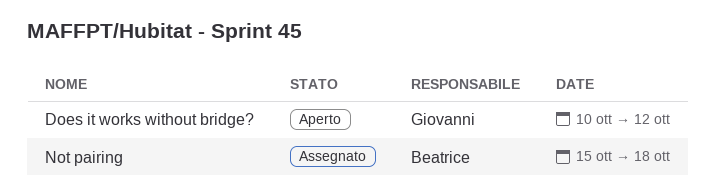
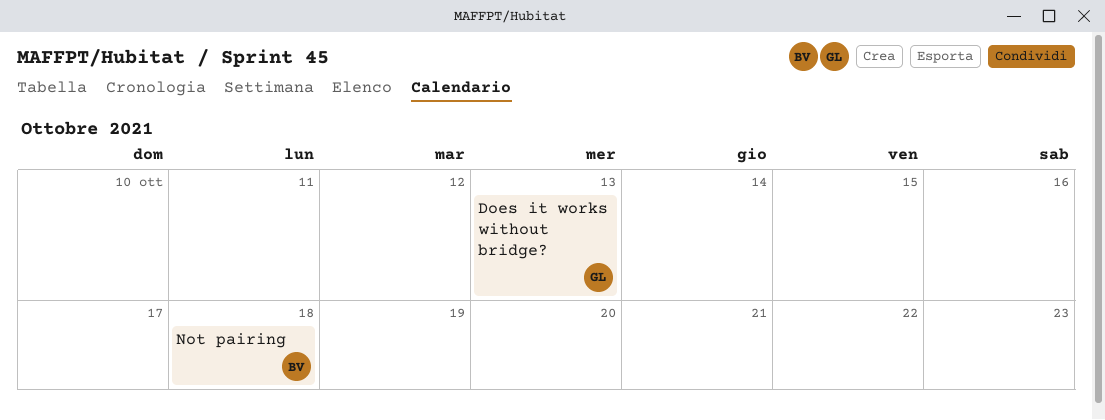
Does it works without bridge?, due: Oct 12 -> Oct 13

